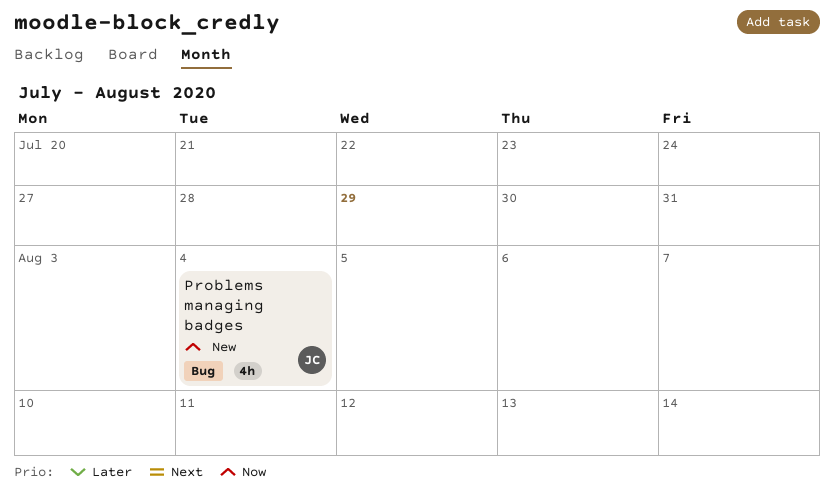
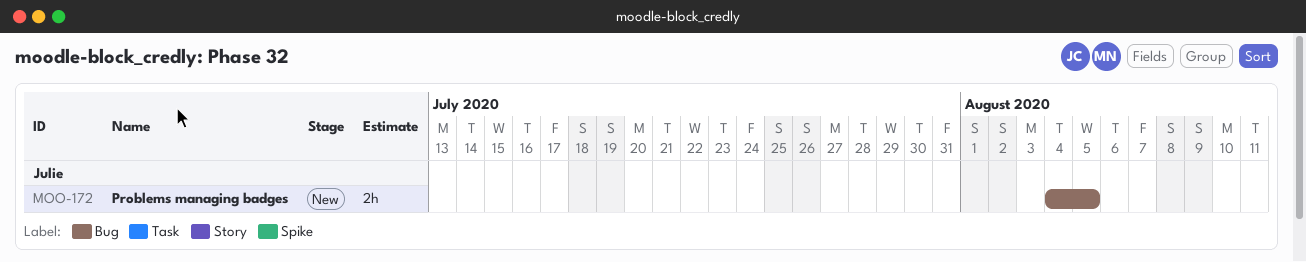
Problems managing badges, estimate: 4h -> 2h
Problems managing badges, due: Aug 4 -> Aug 5

